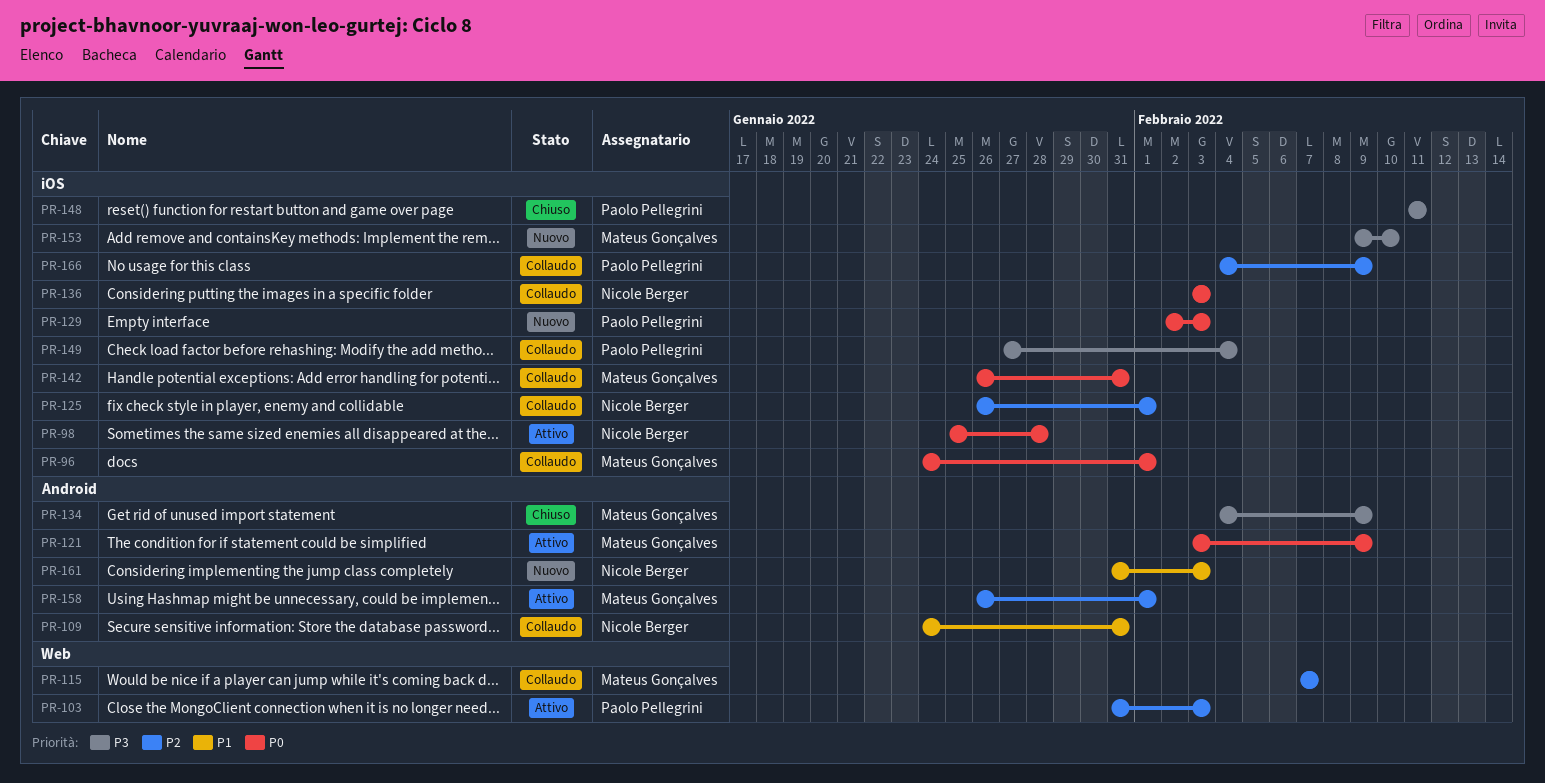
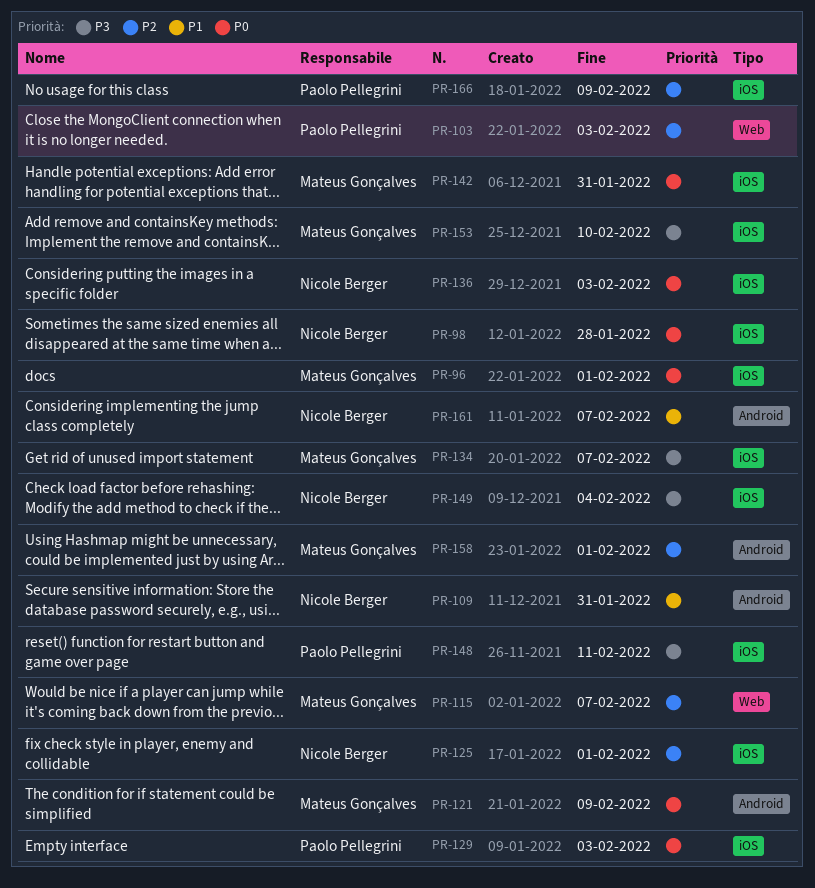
PR-134, label: Android -> iOS
PR-134, due: Feb 9 -> Feb 7
PR-149, owner: Paolo Pellegrini -> Nicole Berger
PR-161, due: Feb 3 -> Feb 7

